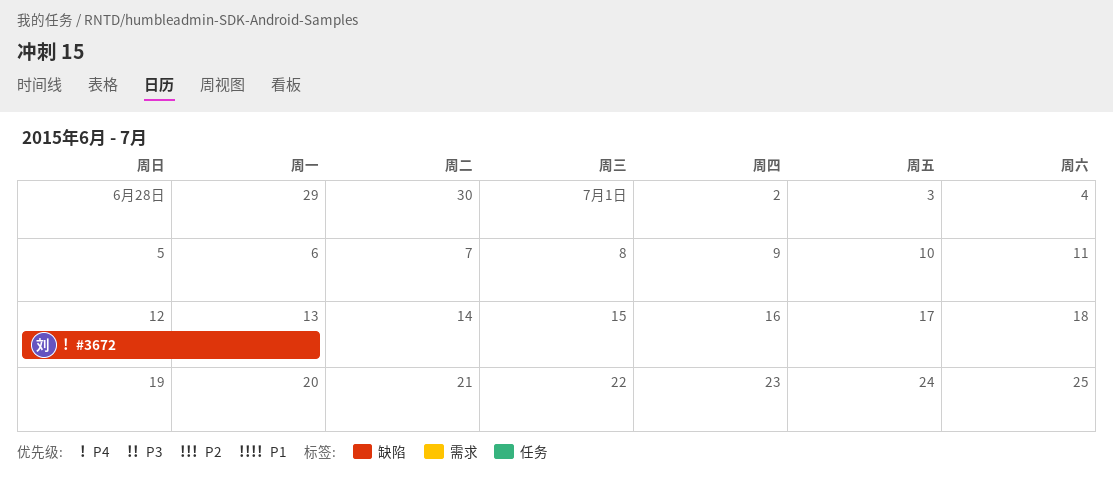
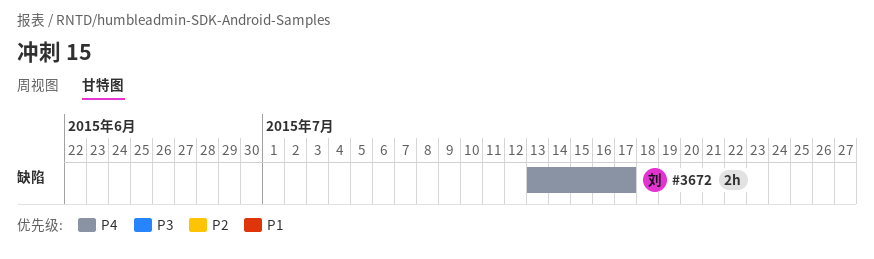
#3672, start: Jul 12 -> Jul 13
#3672, due: Jul 13 -> Jul 17

